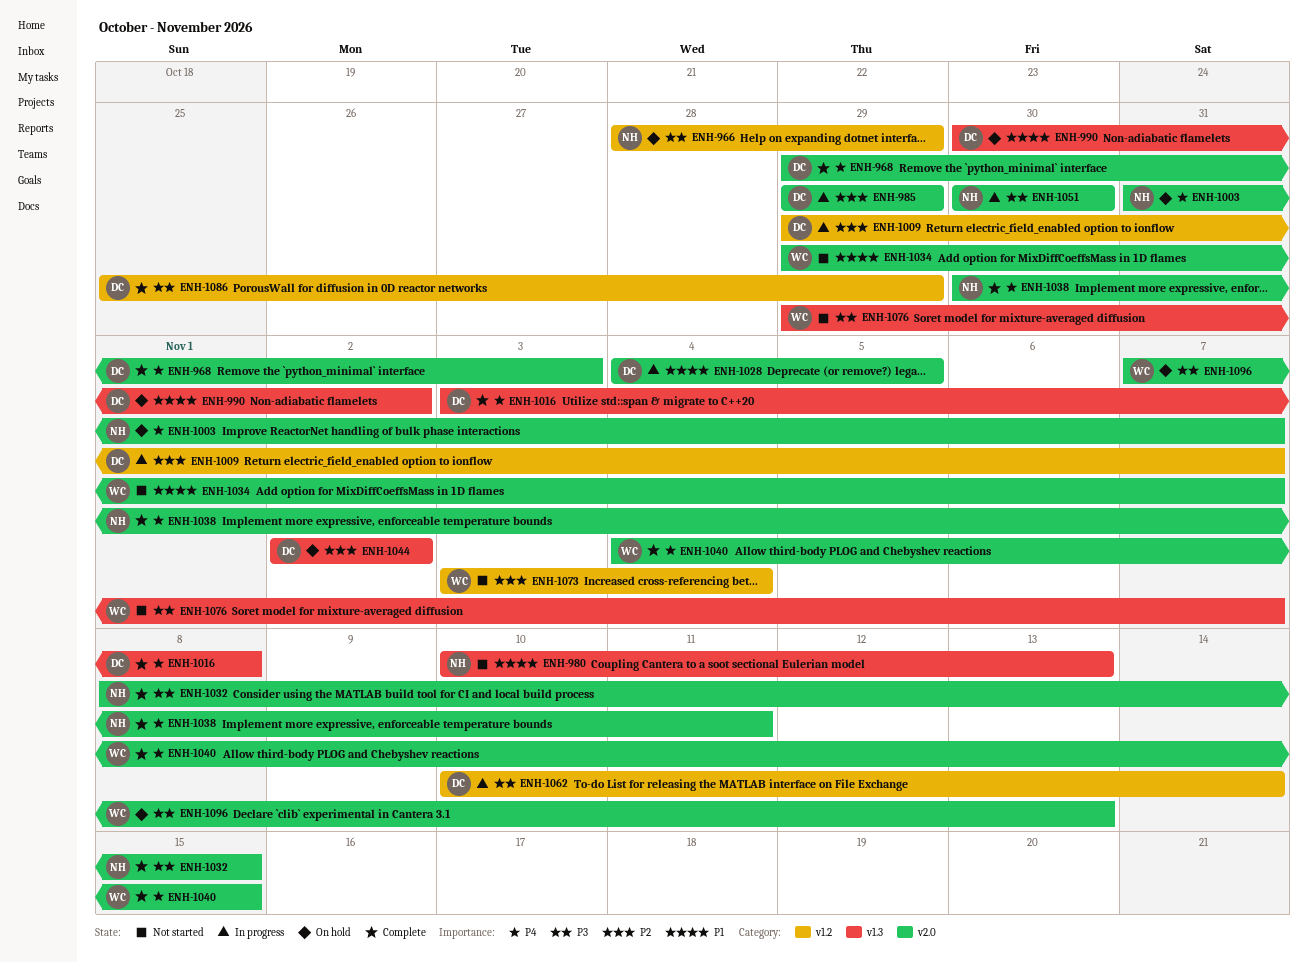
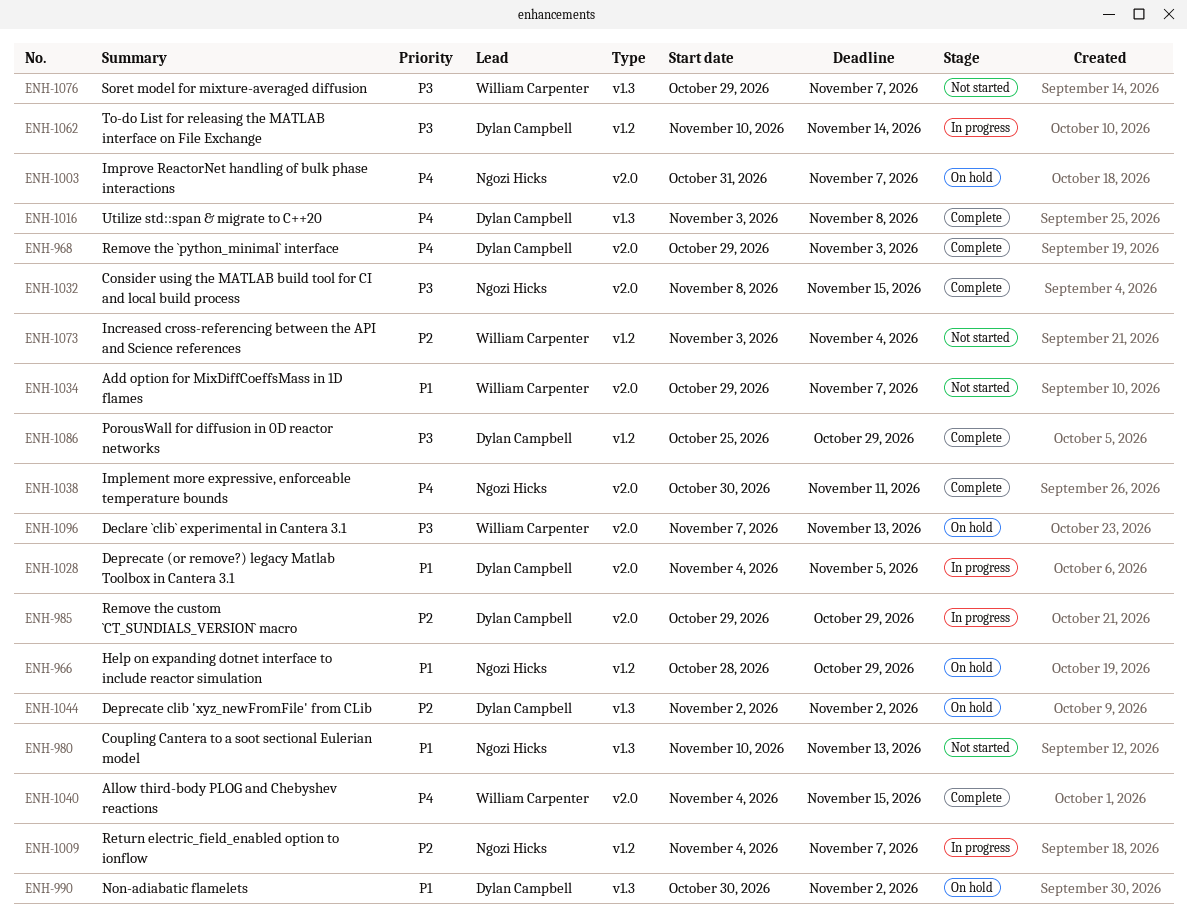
ENH-966, priority: P3 -> P1
ENH-1009, owner: Dylan Campbell -> Ngozi Hicks
ENH-1009, start: Oct 29 -> Nov 4
ENH-1051: present -> none

